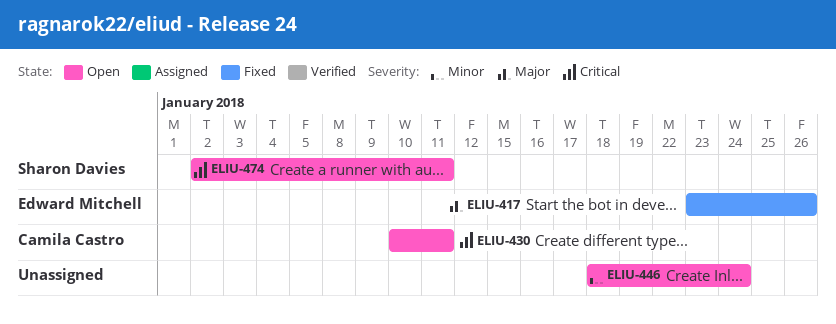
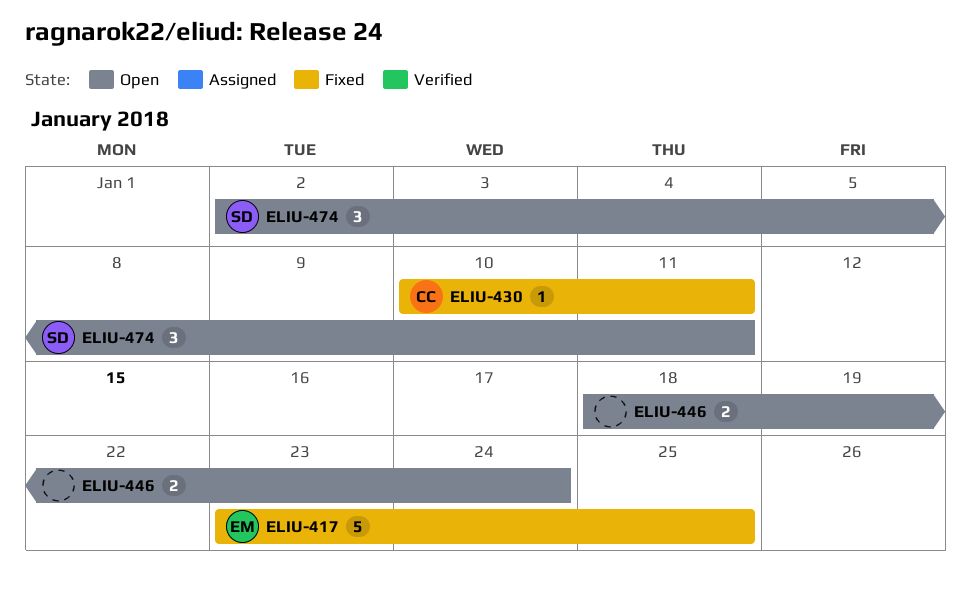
ELIU-417, due: Jan 26 -> Jan 25
ELIU-430, status: Open -> Fixed

